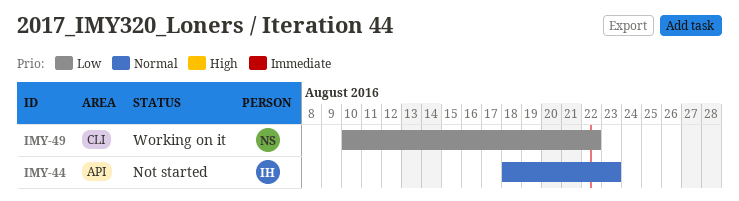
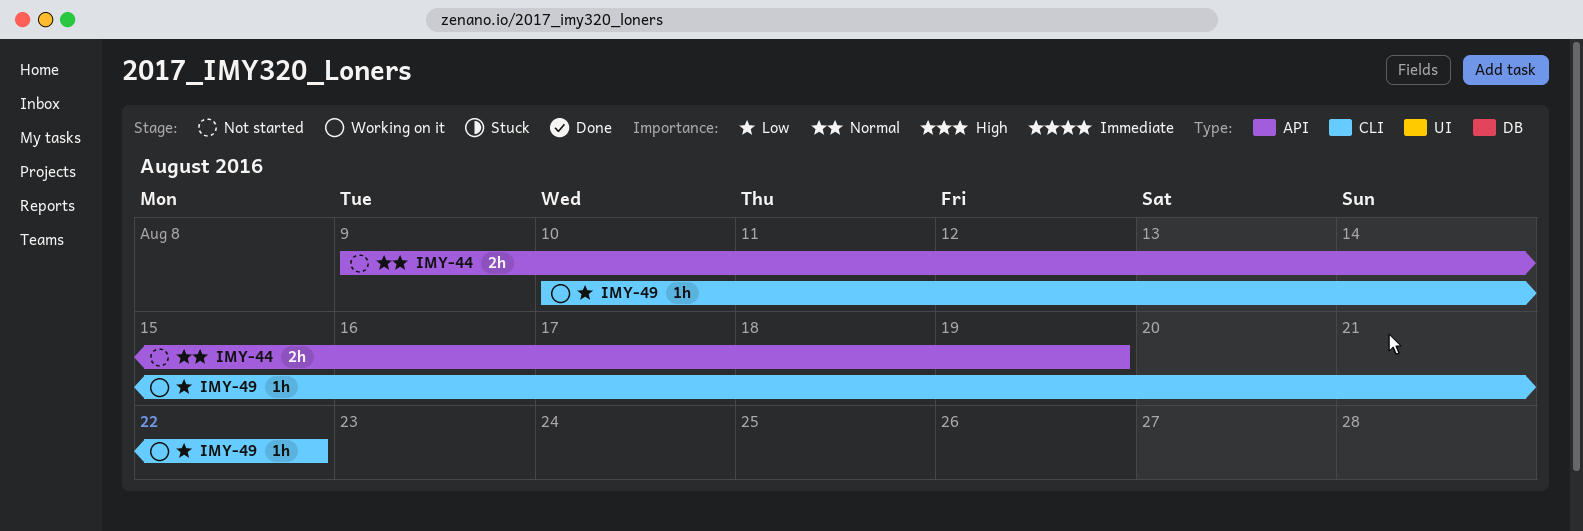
IMY-44, start: Aug 18 -> Aug 9
IMY-44, due: Aug 23 -> Aug 19

